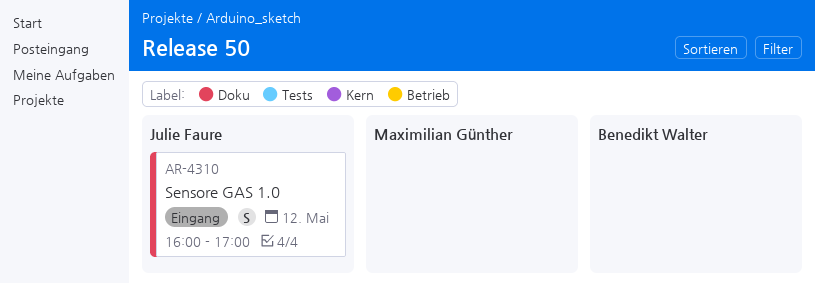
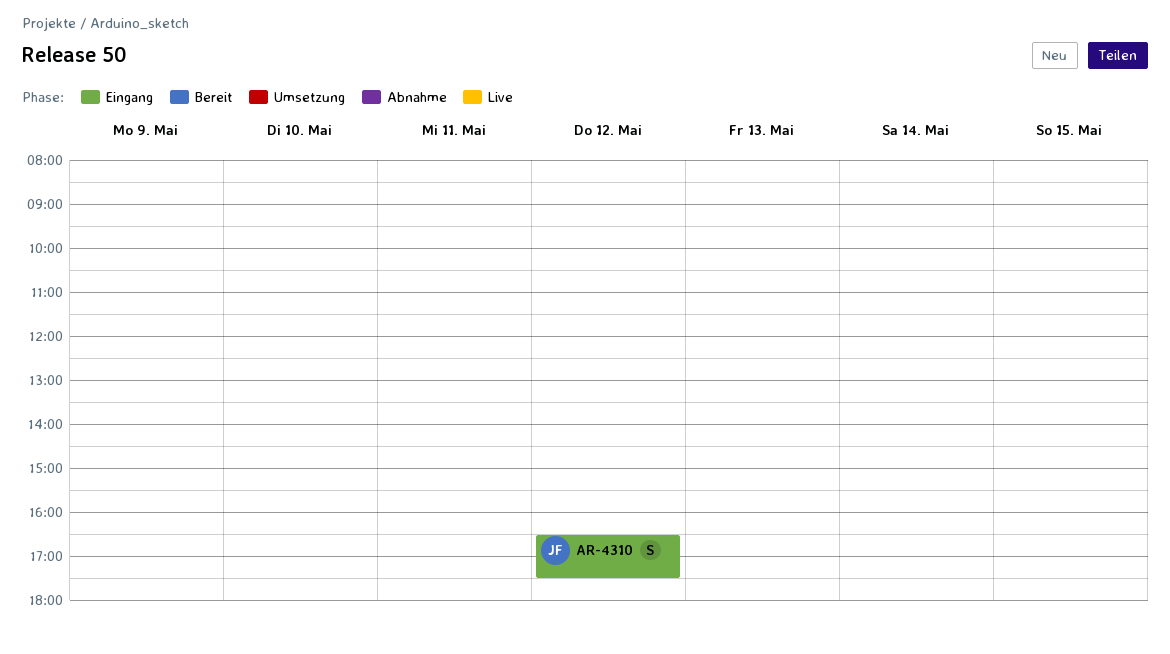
AR-4310, begins: 16:00 -> 16:30
AR-4310, ends: 17:00 -> 17:30

